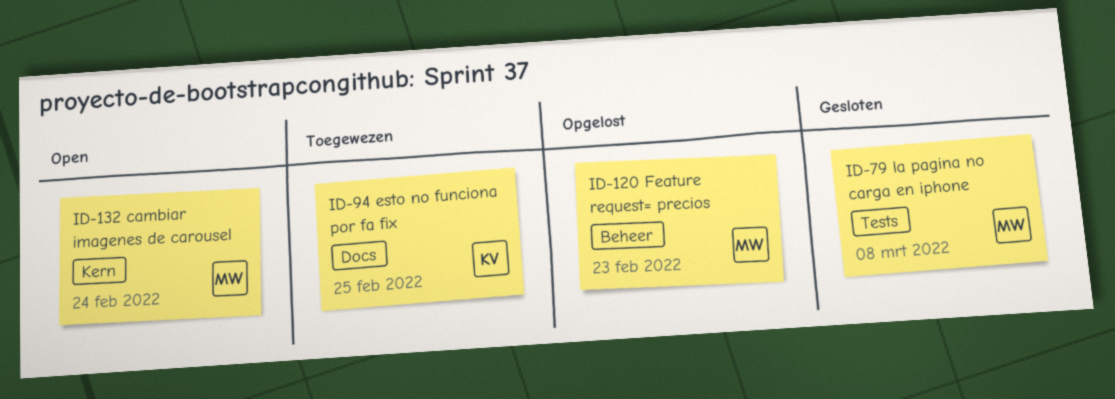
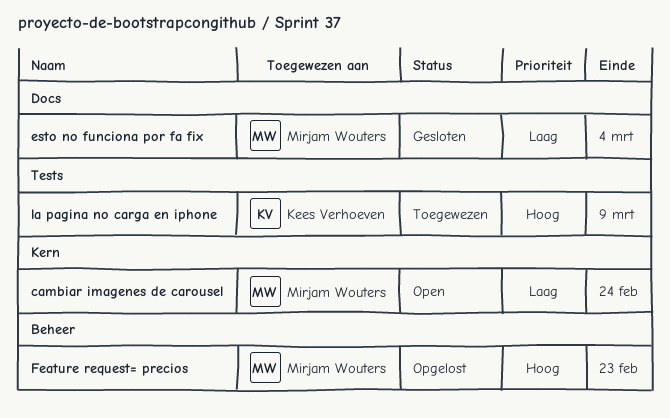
esto no funciona por fa fix, status: Toegewezen -> Gesloten
esto no funciona por fa fix, owner: Kees Verhoeven -> Mirjam Wouters
esto no funciona por fa fix, due: Feb 25 -> Mar 4
la pagina no carga en iphone, status: Gesloten -> Toegewezen
la pagina no carga en iphone, owner: Mirjam Wouters -> Kees Verhoeven
la pagina no carga en iphone, due: Mar 8 -> Mar 9

